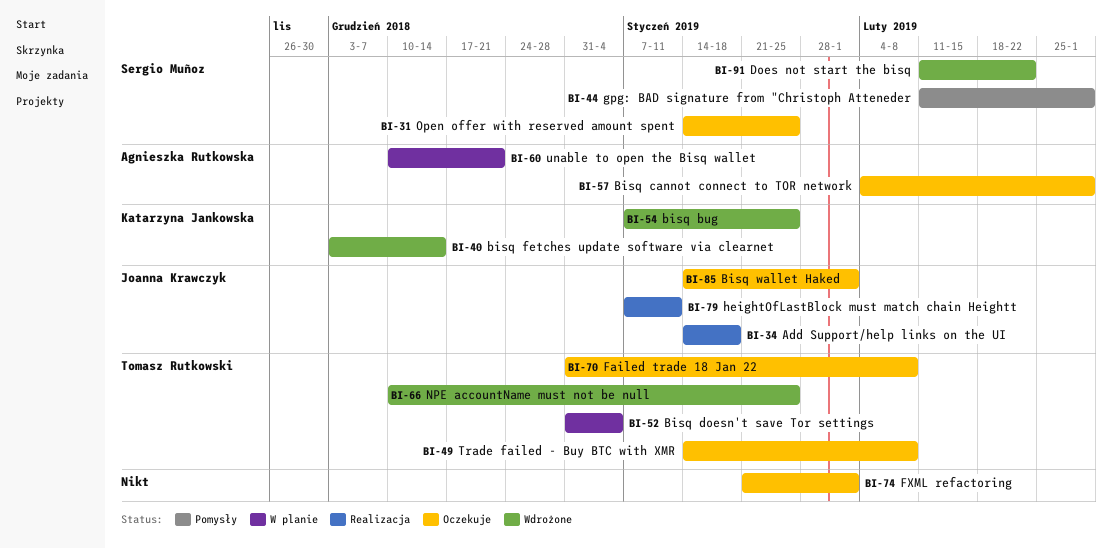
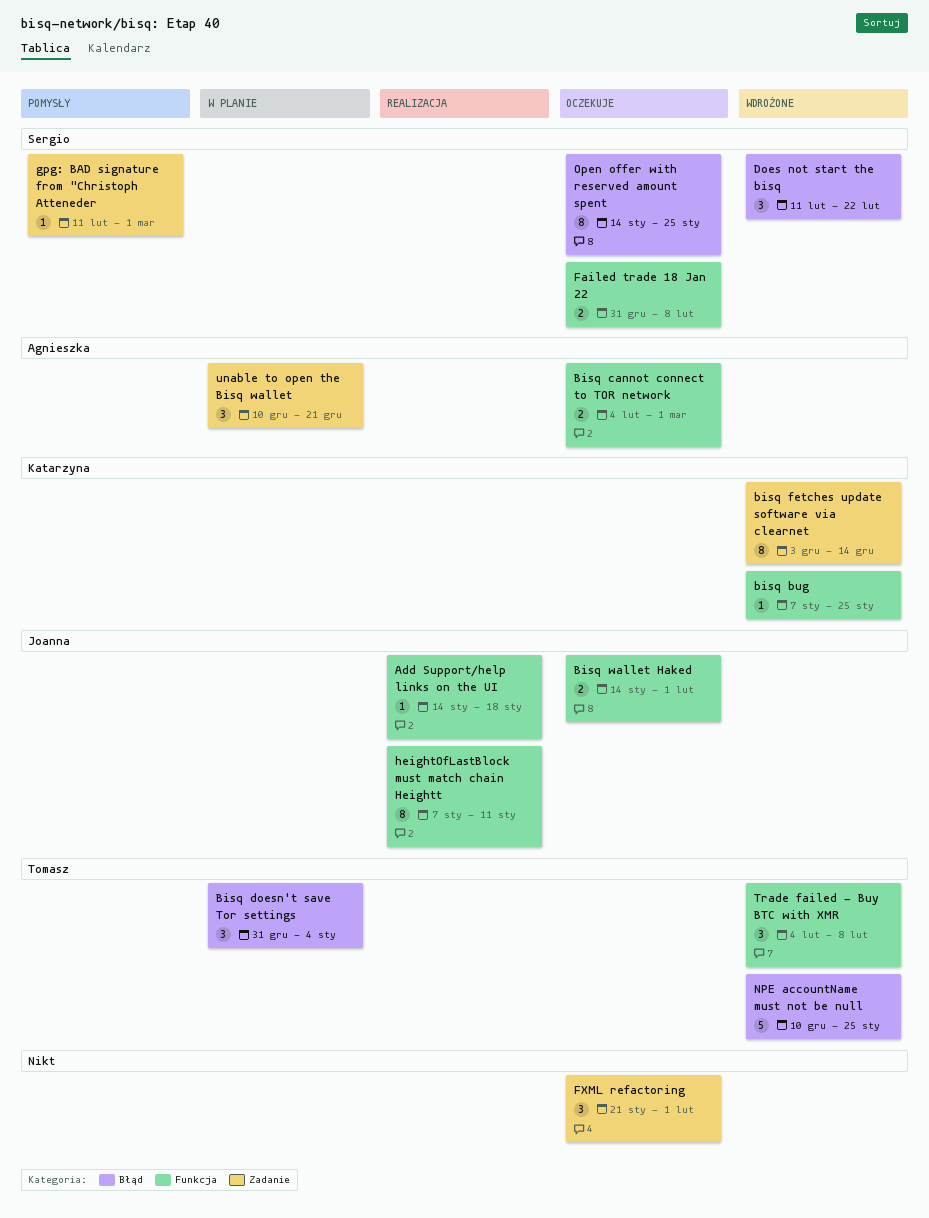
Failed trade 18 Jan 22, owner: Tomasz Rutkowski -> Sergio Muñoz
Trade failed - Buy BTC with XMR, status: Oczekuje -> Wdrożone
Trade failed - Buy BTC with XMR, start: Jan 14 -> Feb 4

